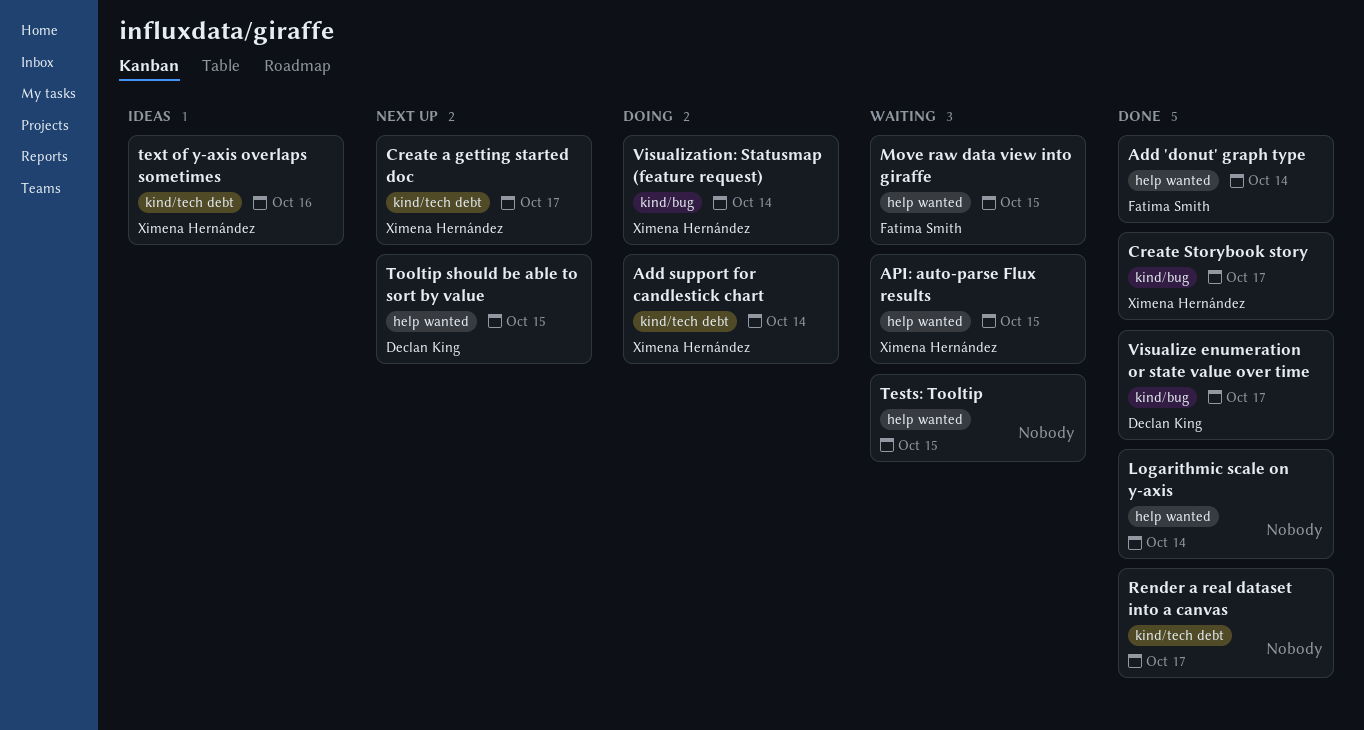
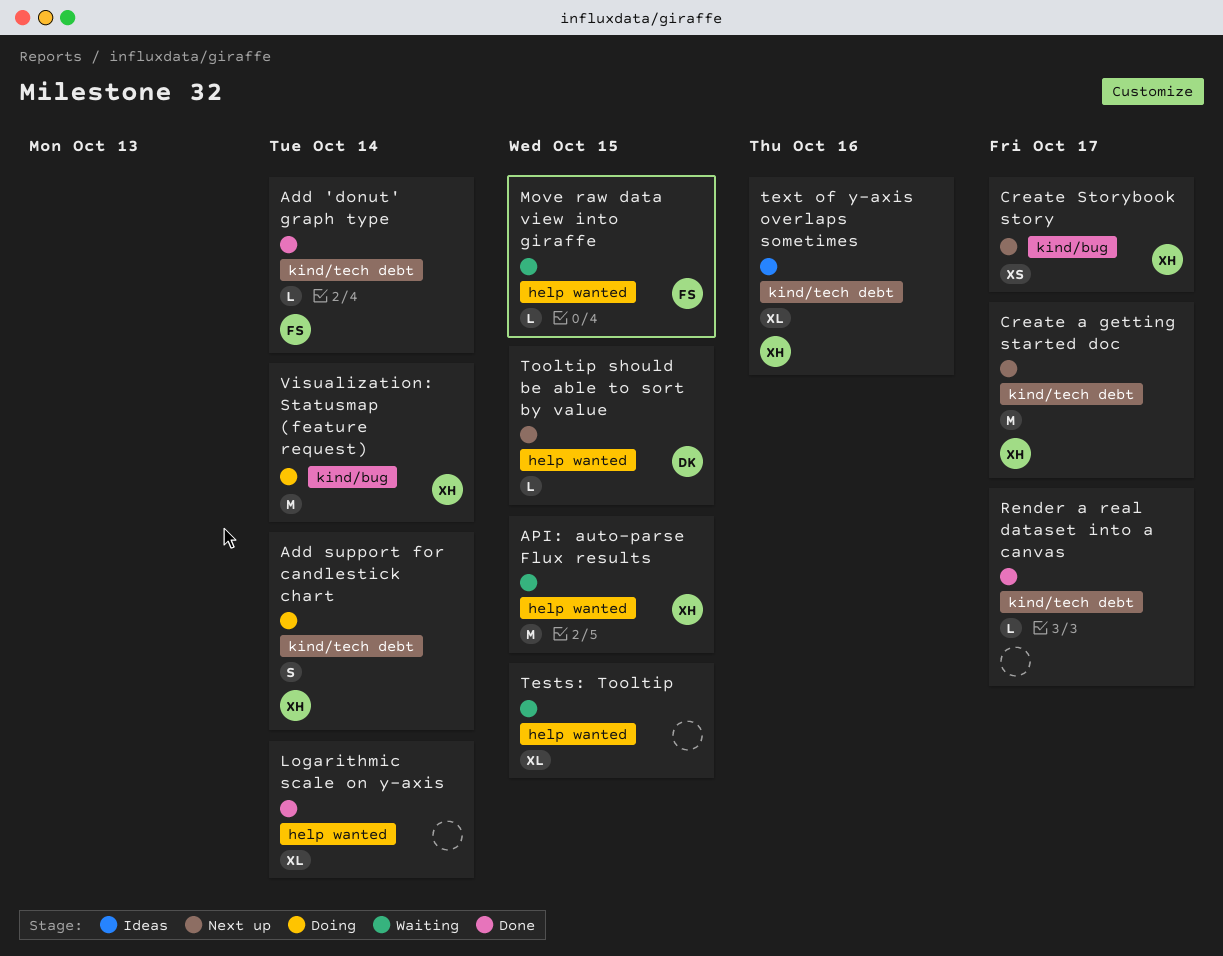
Add 'donut' graph type, label: help wanted -> kind/tech debt
Create Storybook story, status: Done -> Next up
Visualize enumeration or state value over time: present -> none

